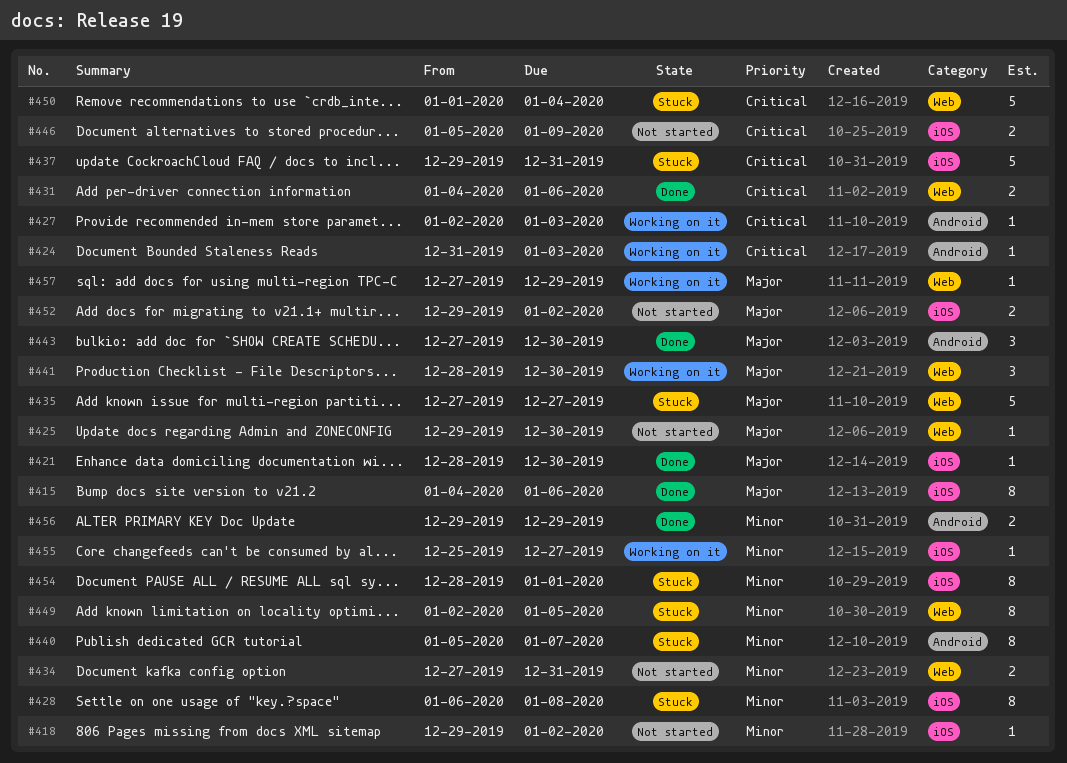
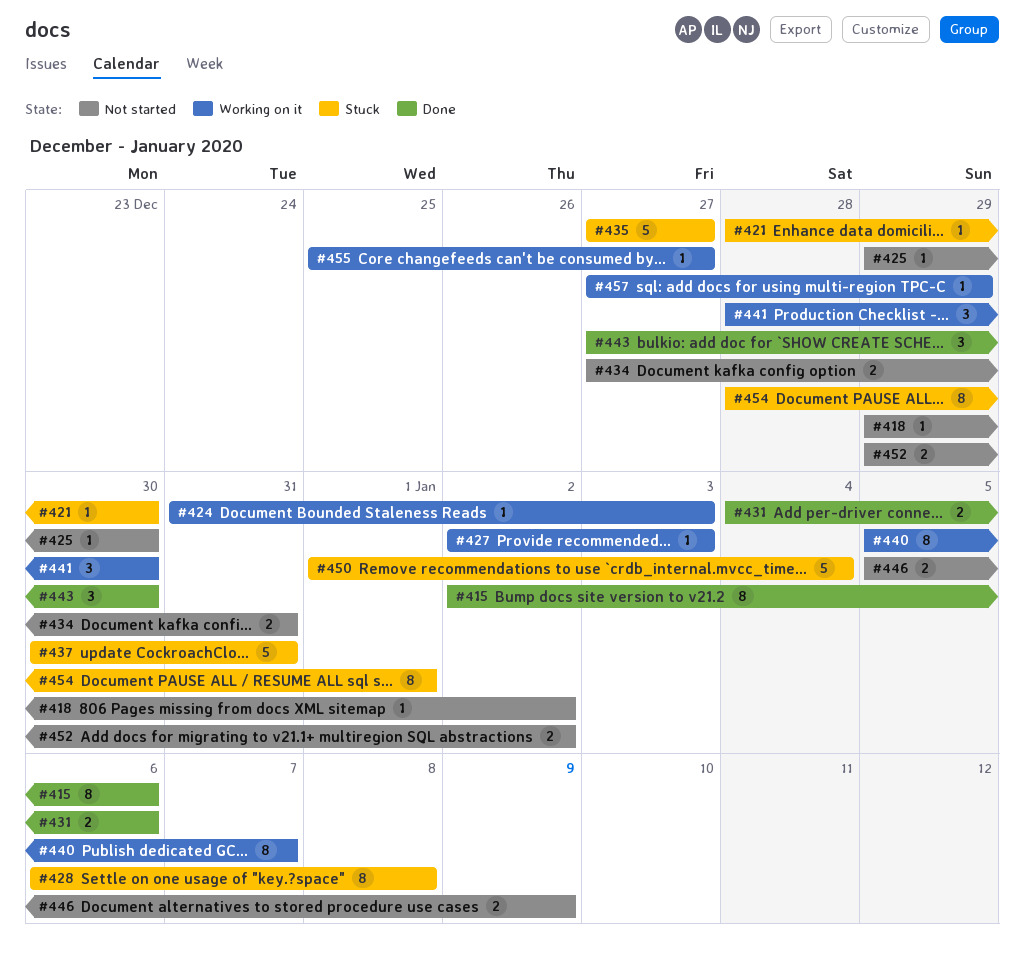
#415, start: Jan 4 -> Jan 2
#421, status: Done -> Stuck
#437, start: Dec 29 -> Dec 30
#440, status: Stuck -> Working on it
#449: present -> none
#456: present -> none

